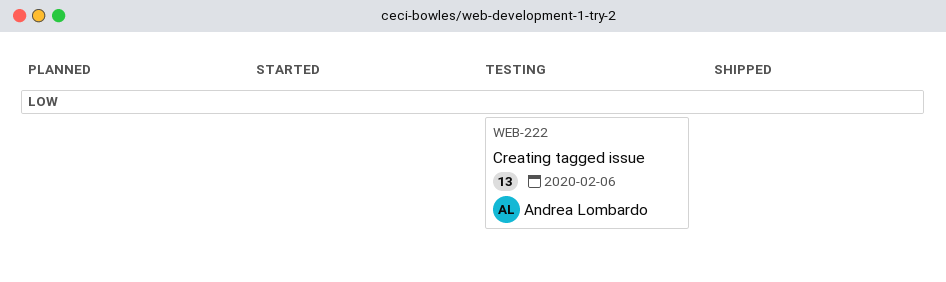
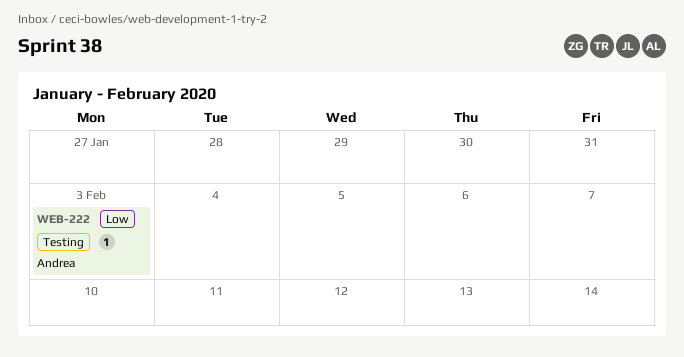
WEB-222, estimate: 13 -> 1
WEB-222, due: Feb 6 -> Feb 3

